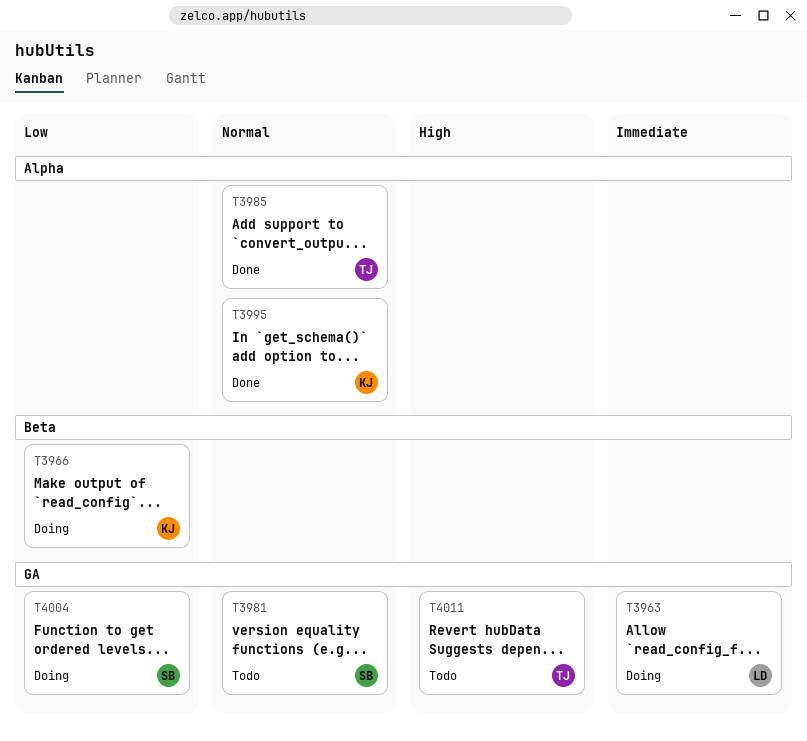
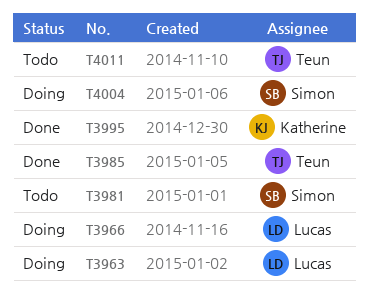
T3966, owner: Katherine -> Lucas

